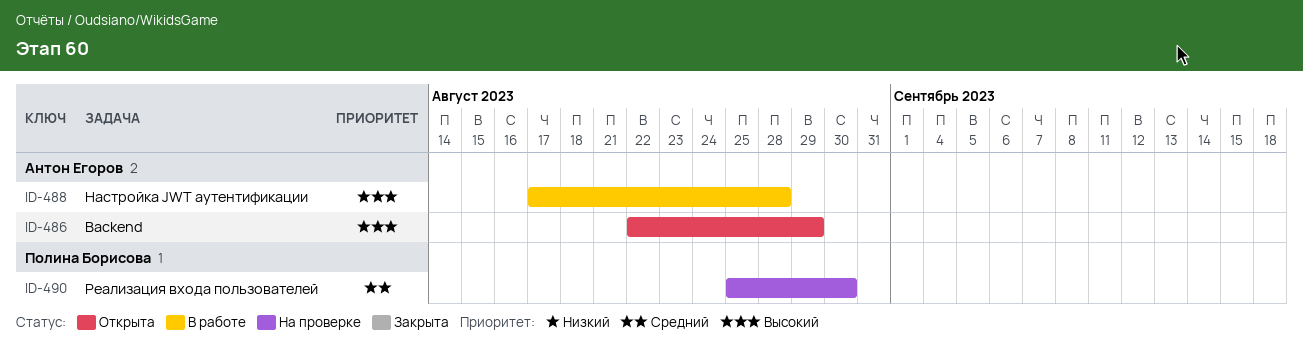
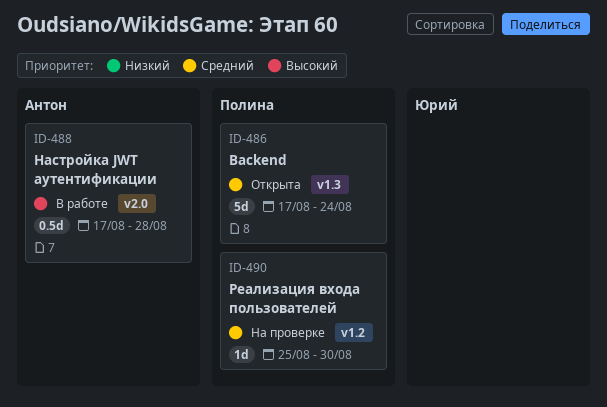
ID-486, owner: Антон Егоров -> Полина Борисова
ID-486, priority: Высокий -> Средний
ID-486, start: Aug 22 -> Aug 17
ID-486, due: Aug 29 -> Aug 24

